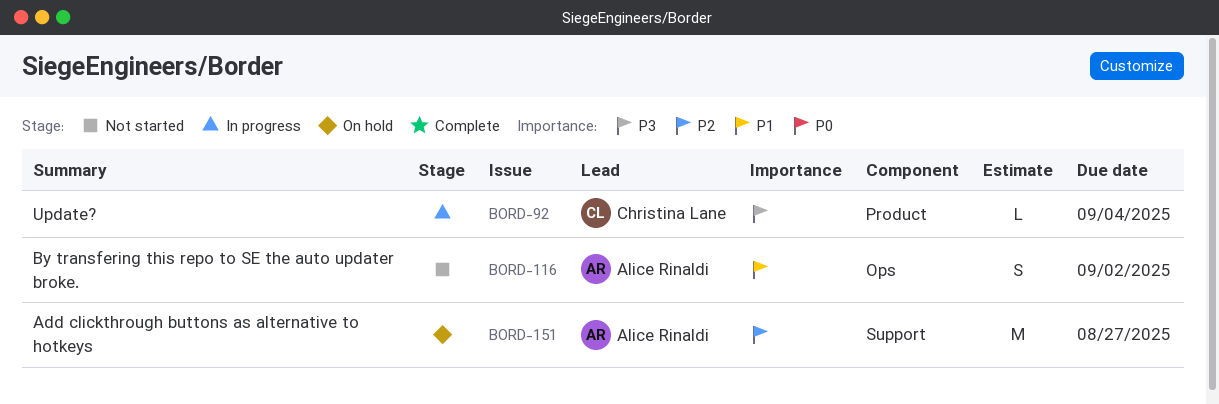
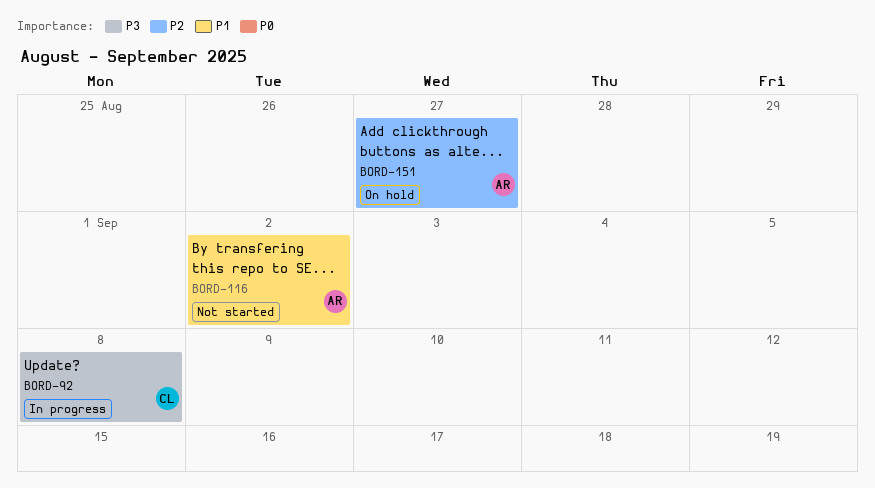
BORD-92, due: Sep 4 -> Sep 8

